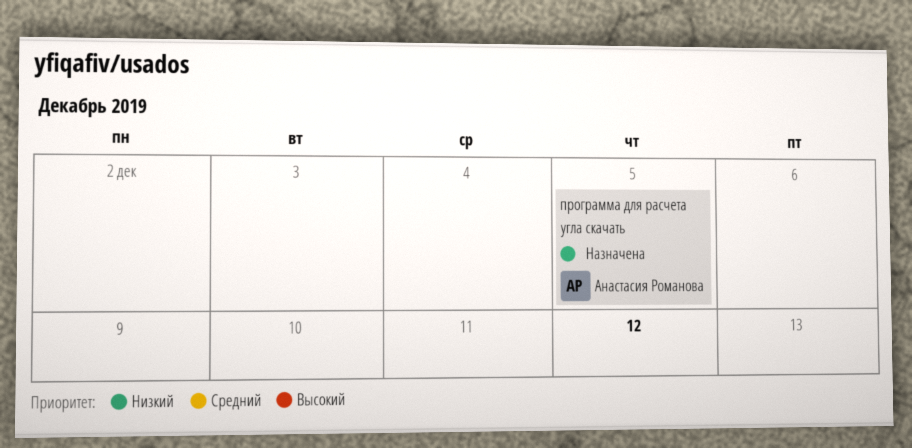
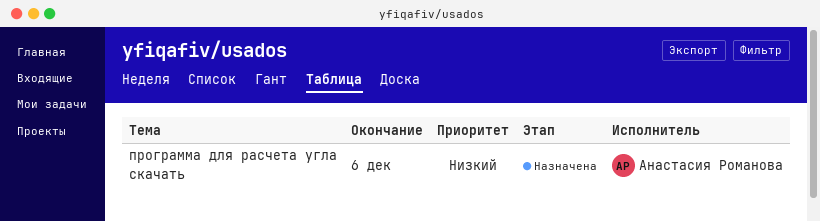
программа для расчета угла скачать, due: Dec 5 -> Dec 6

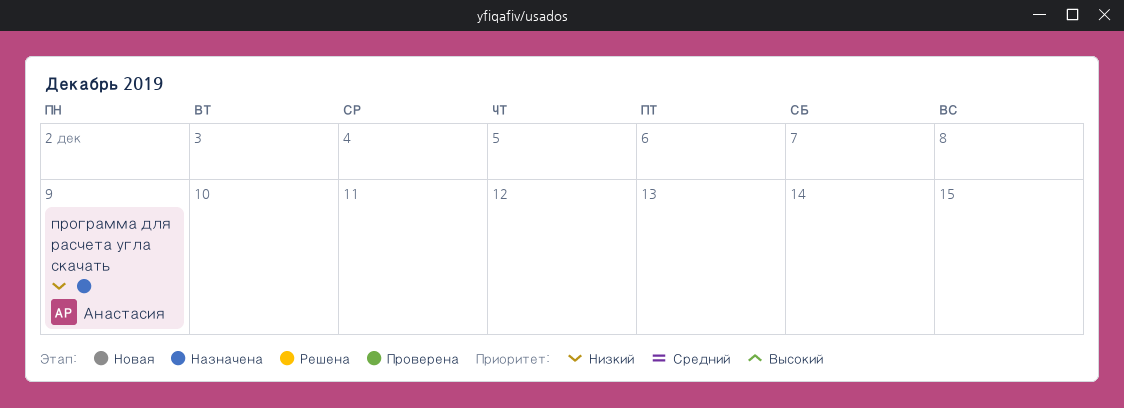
программа для расчета угла скачать, due: Dec 6 -> Dec 9

